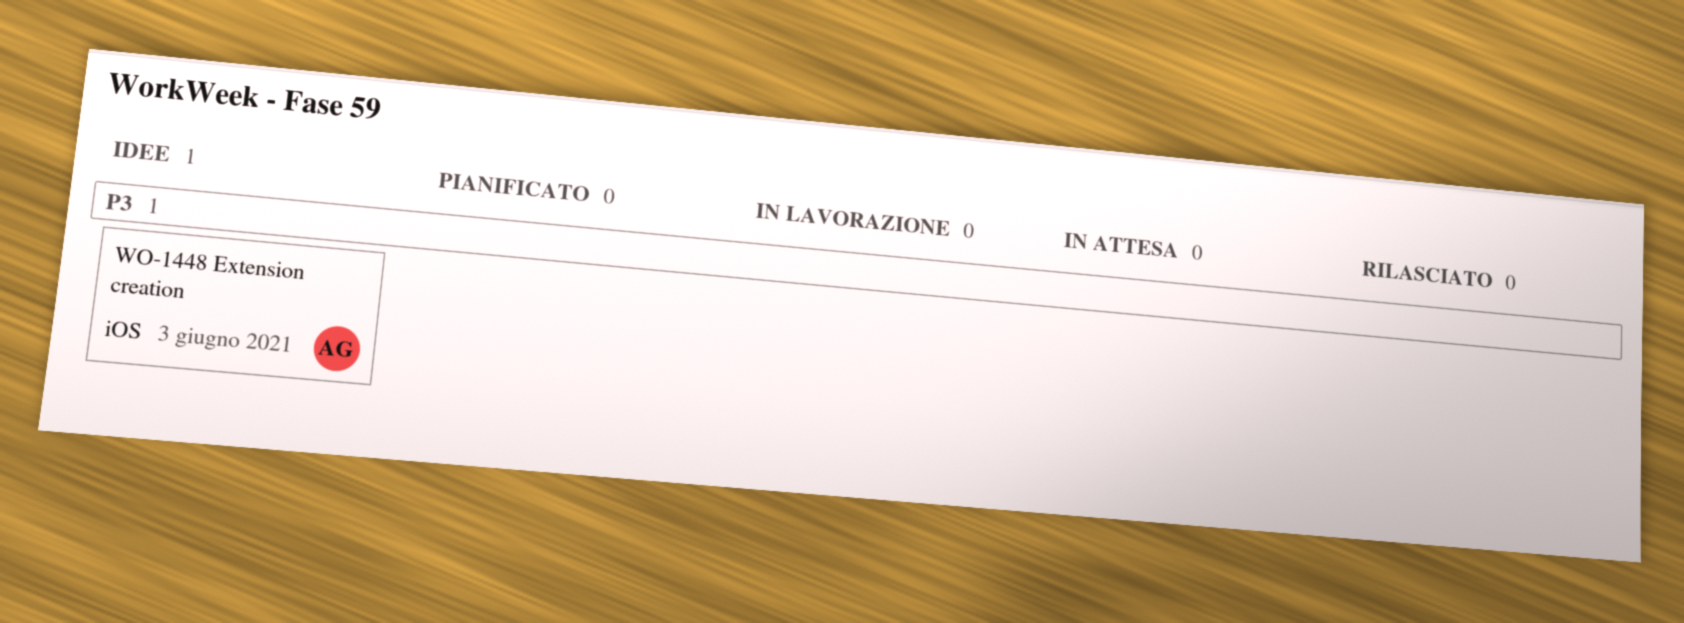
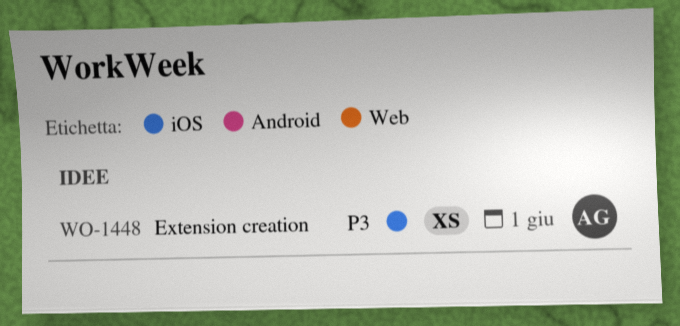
WO-1448, due: Jun 3 -> Jun 1

